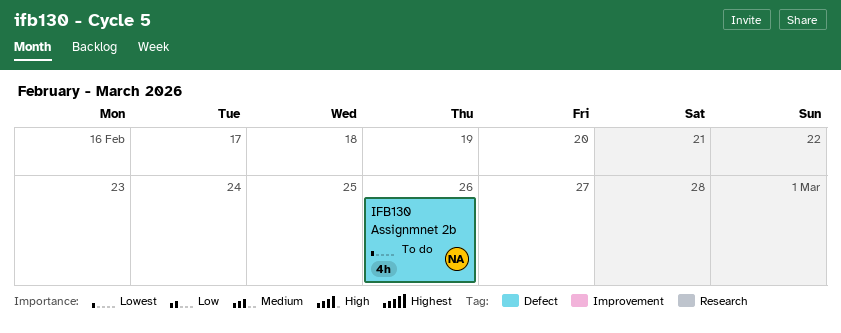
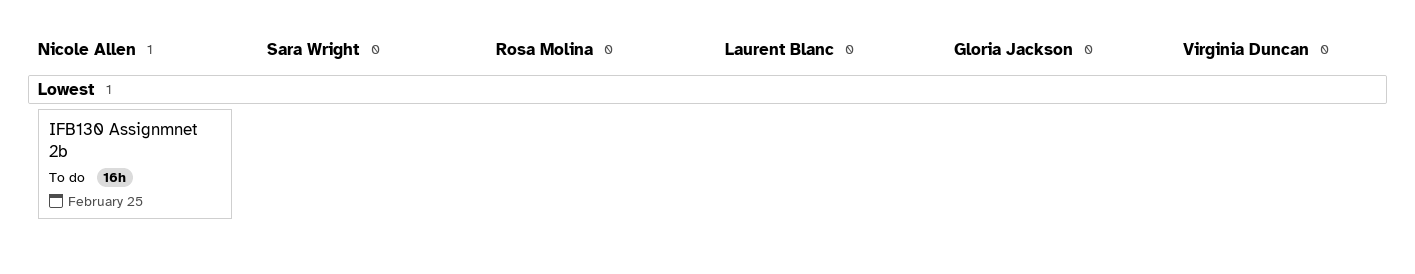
IFB130 Assignmnet 2b, estimate: 4h -> 16h
IFB130 Assignmnet 2b, due: Feb 26 -> Feb 25

